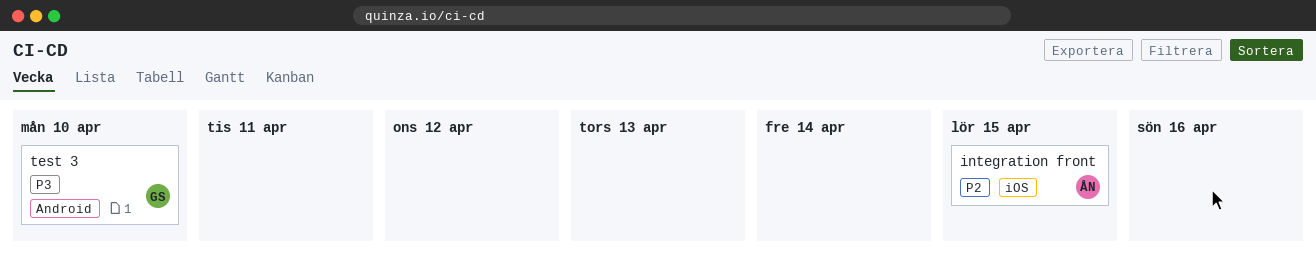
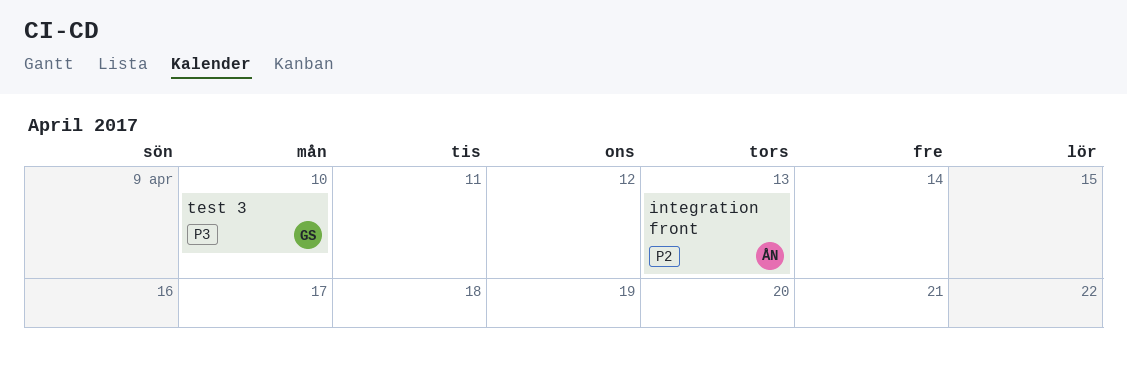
integration front, due: Apr 15 -> Apr 13

